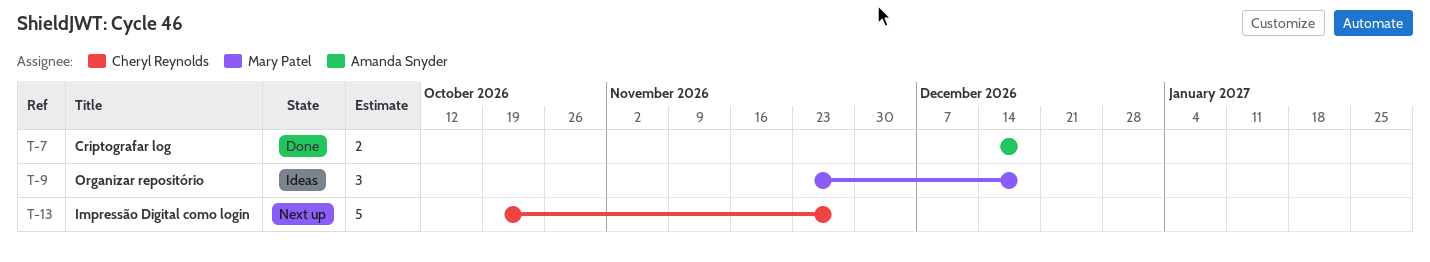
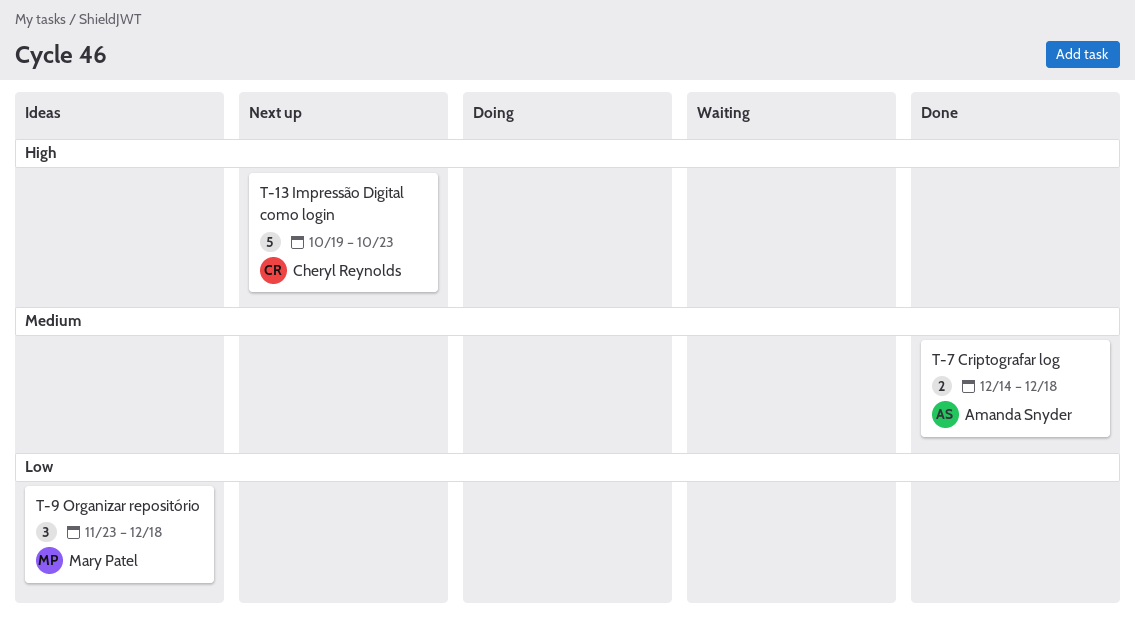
T-13, due: Nov 27 -> Oct 23

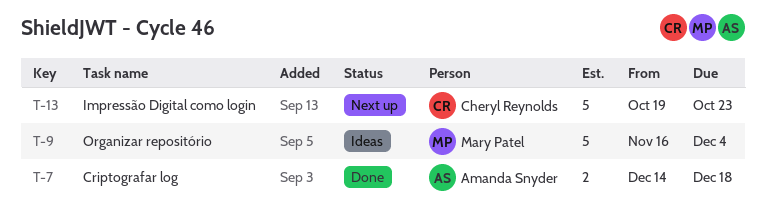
T-9, estimate: 3 -> 5
T-9, start: Nov 23 -> Nov 16
T-9, due: Dec 18 -> Dec 4

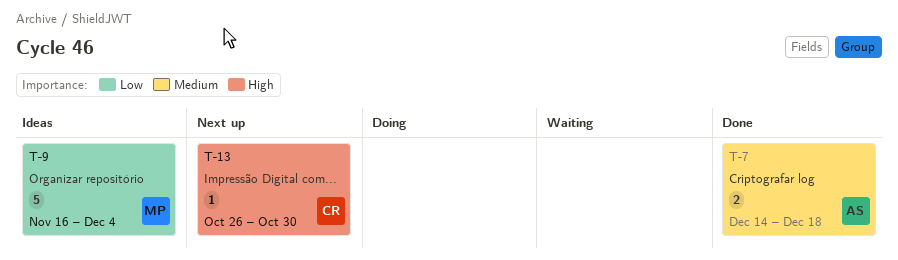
T-13, estimate: 5 -> 1
T-13, start: Oct 19 -> Oct 26
T-13, due: Oct 23 -> Oct 30

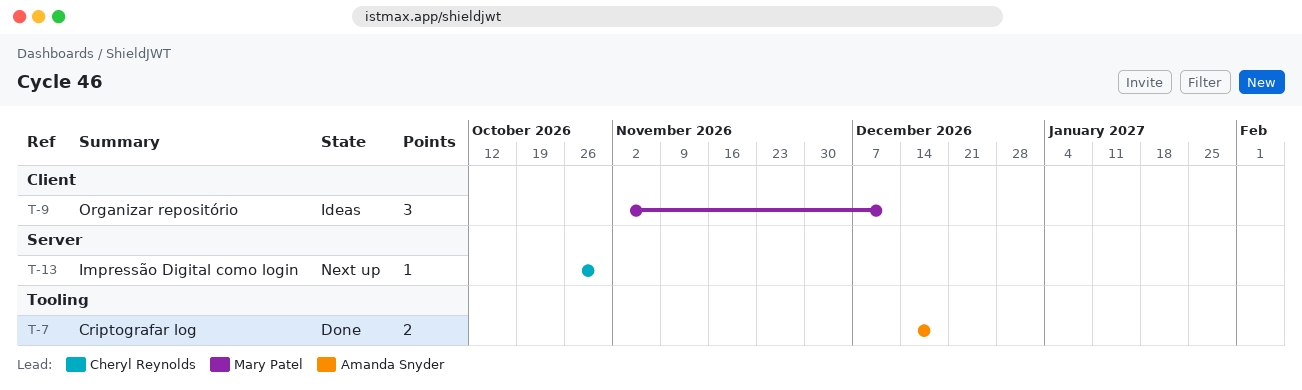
T-9, estimate: 5 -> 3
T-9, start: Nov 16 -> Nov 2
T-9, due: Dec 4 -> Dec 11

